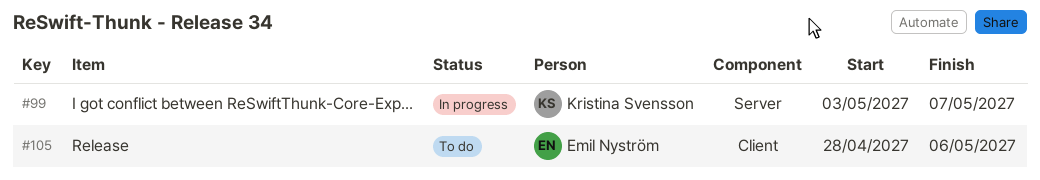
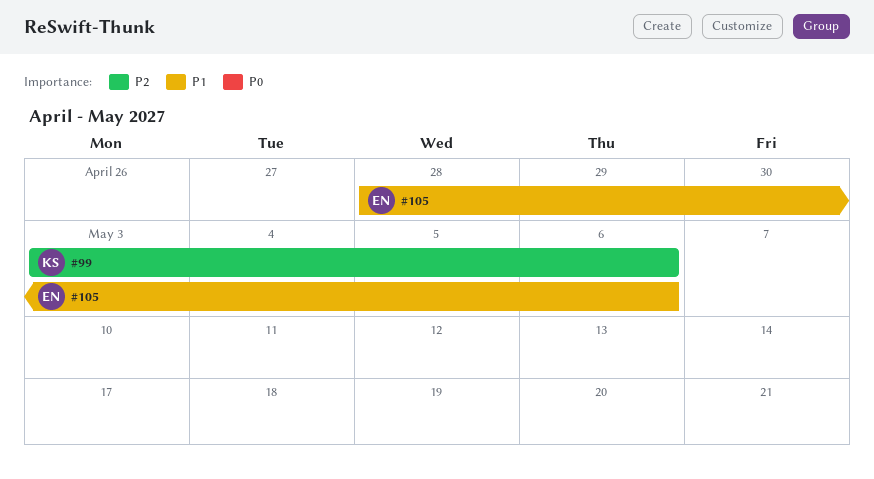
#99, due: May 7 -> May 6

